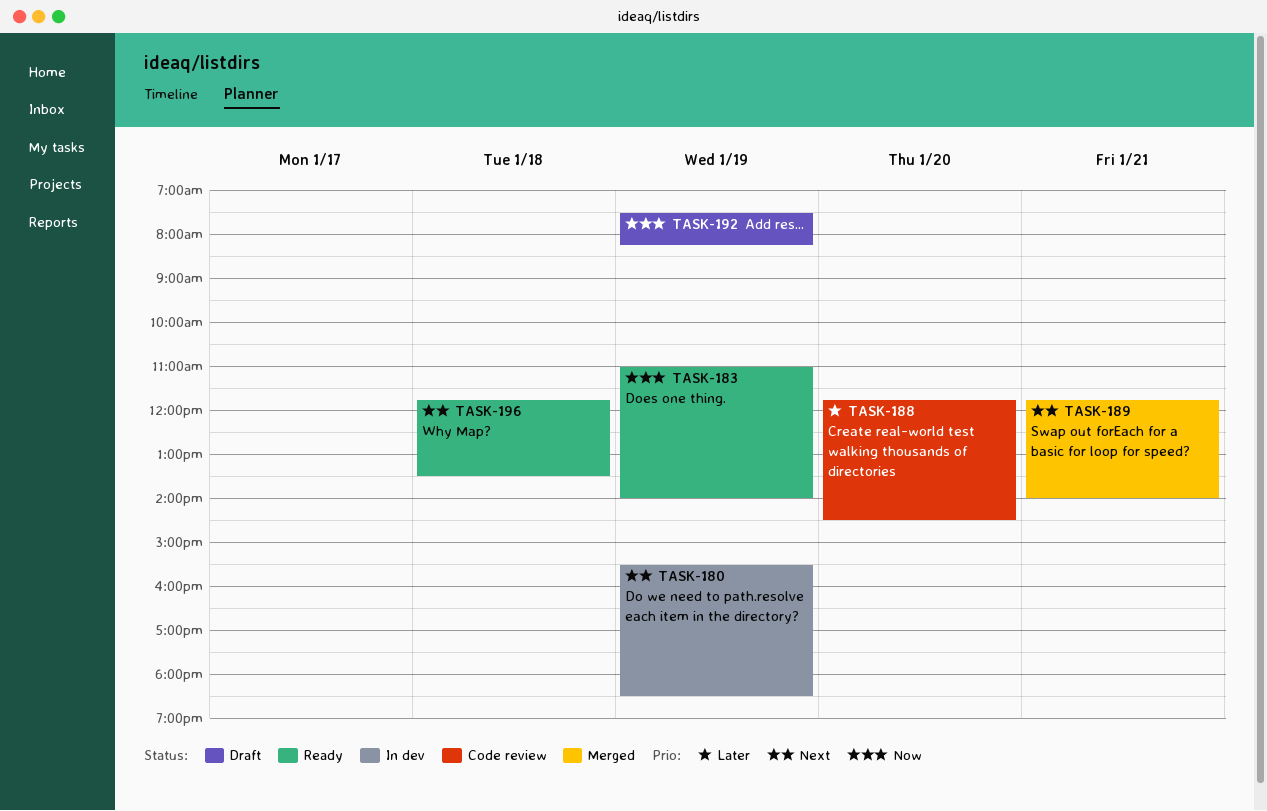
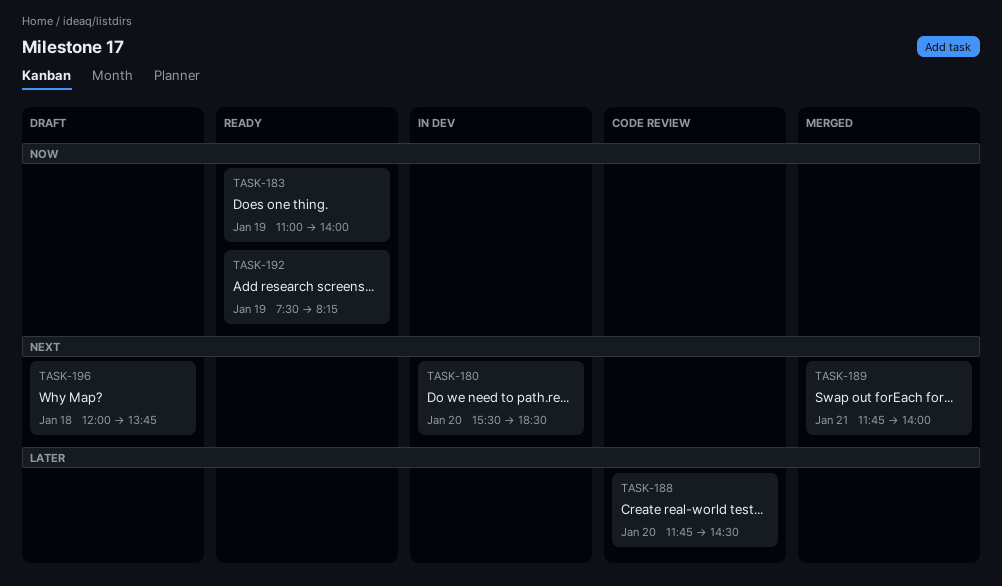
TASK-180, day: Jan 19 -> Jan 20
TASK-192, status: Draft -> Ready
TASK-196, status: Ready -> Draft
TASK-196, begins: 11:45 -> 12:00
TASK-196, ends: 13:30 -> 13:45

